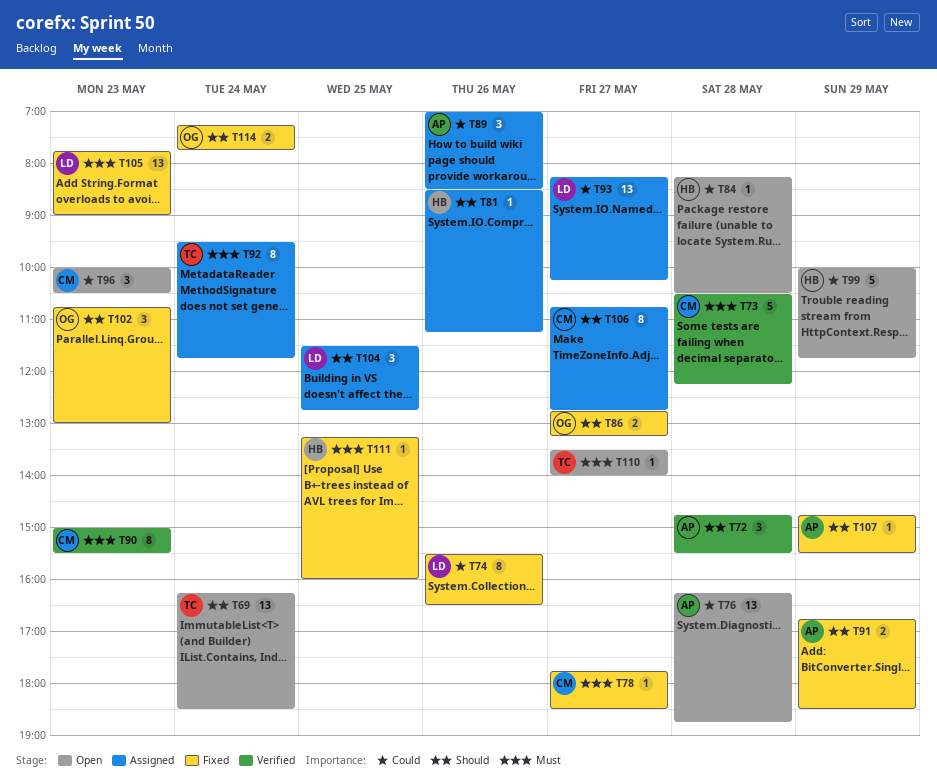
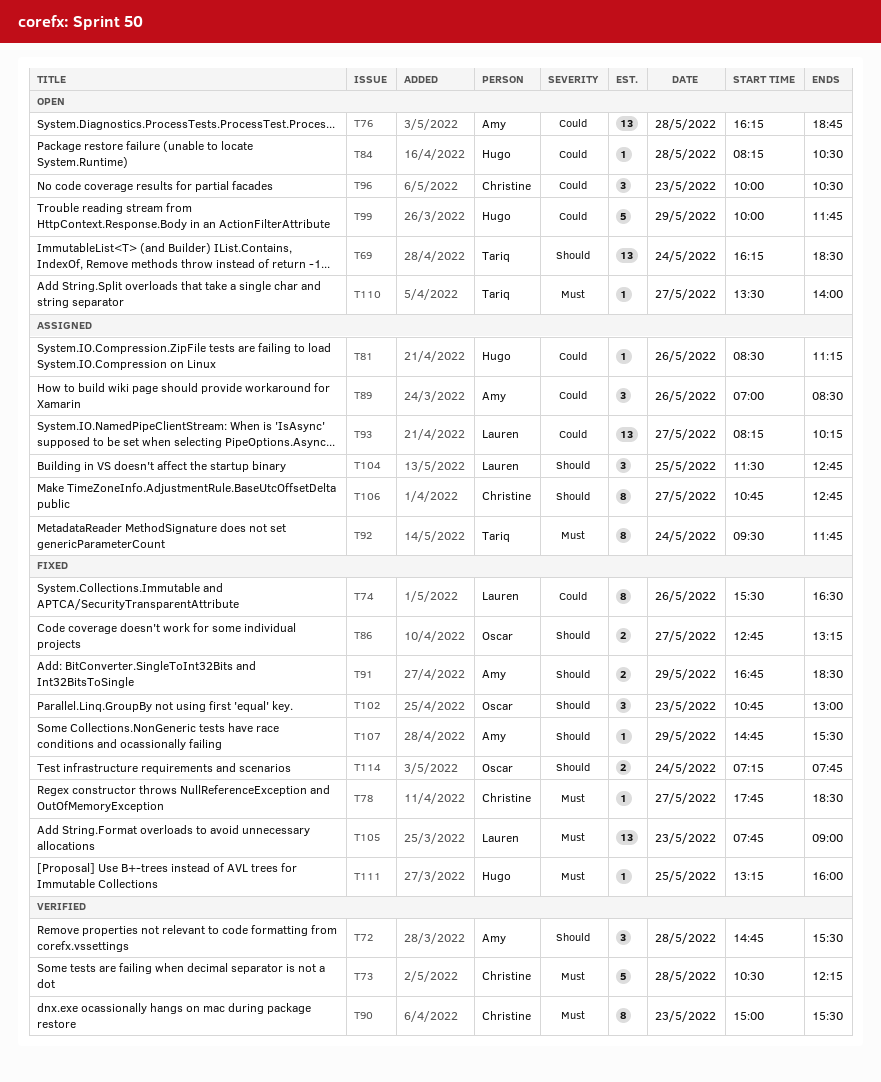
T81, priority: Should -> Could

